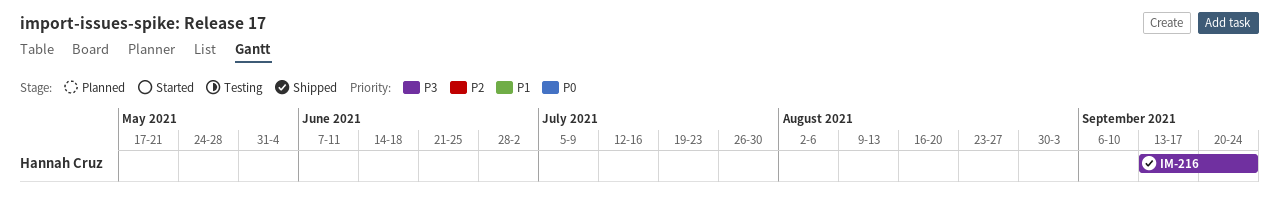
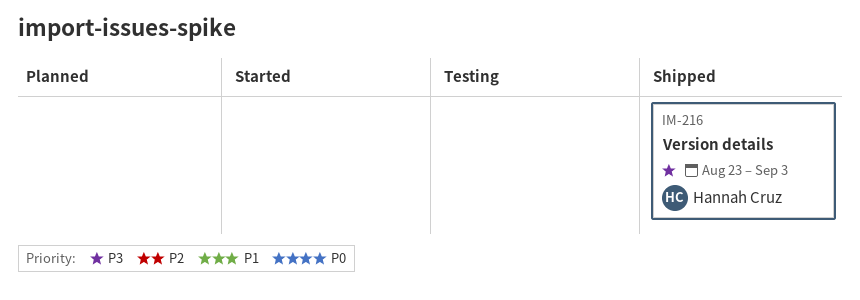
IM-216, start: Sep 13 -> Aug 23
IM-216, due: Sep 24 -> Sep 3

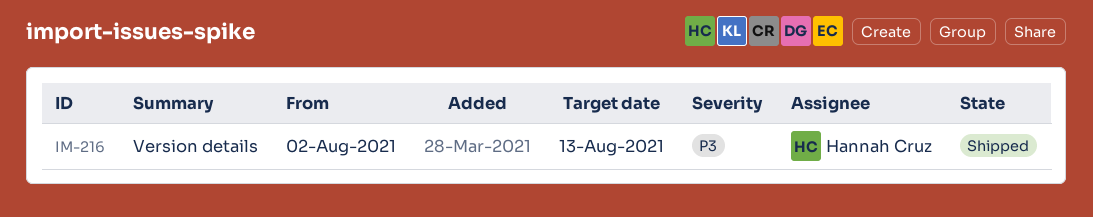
IM-216, start: Aug 23 -> Aug 2
IM-216, due: Sep 3 -> Aug 13

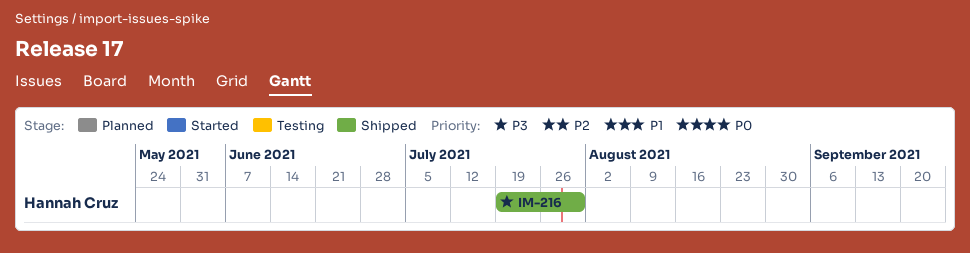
IM-216, start: Aug 2 -> Jul 19
IM-216, due: Aug 13 -> Jul 30

